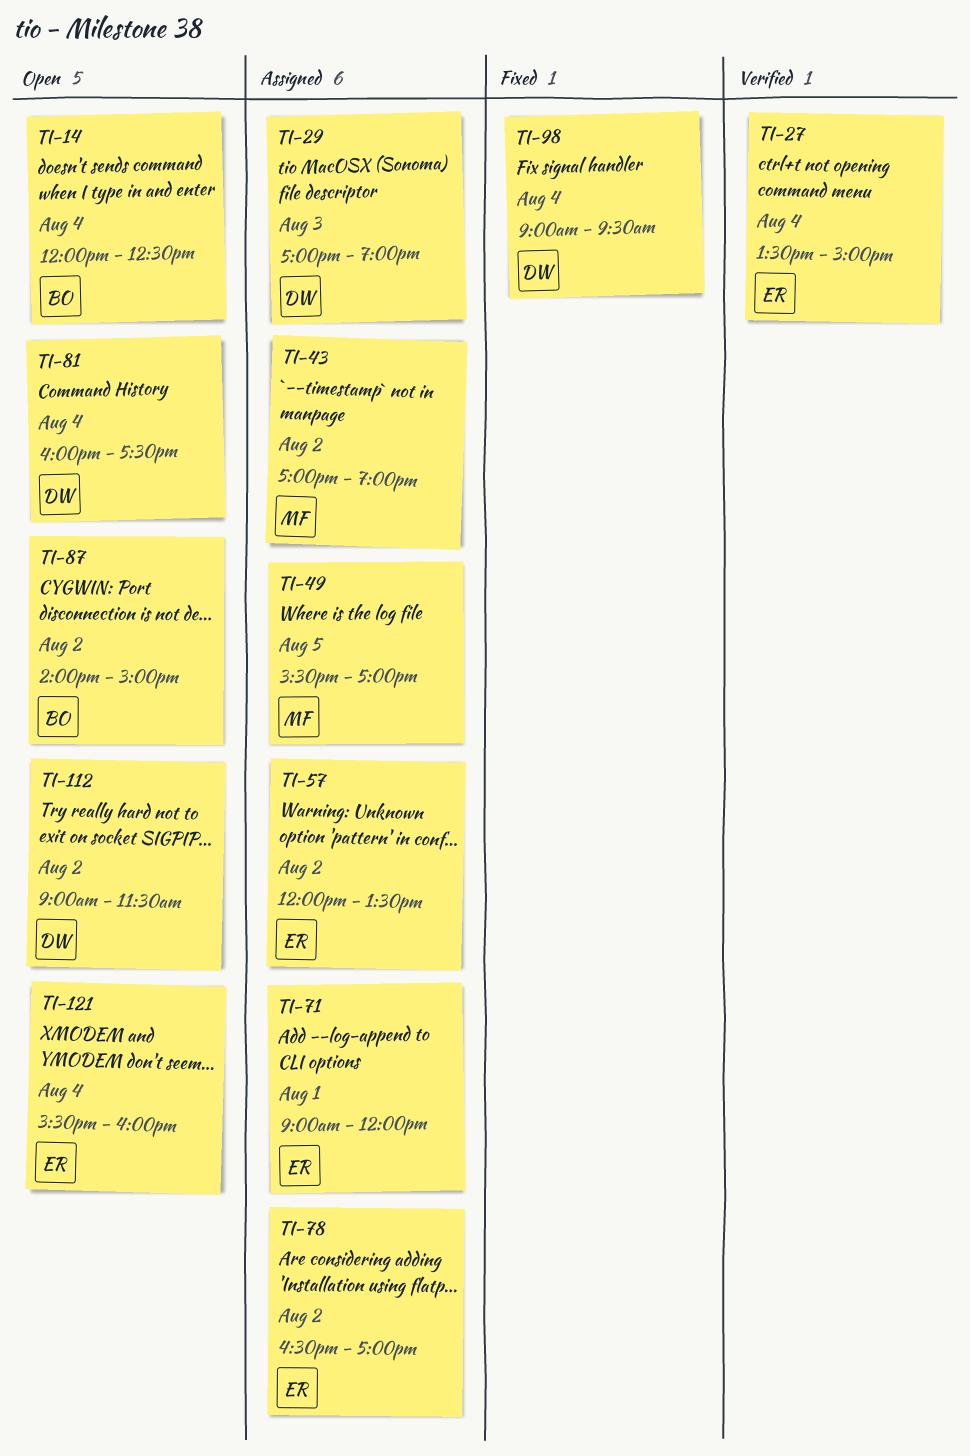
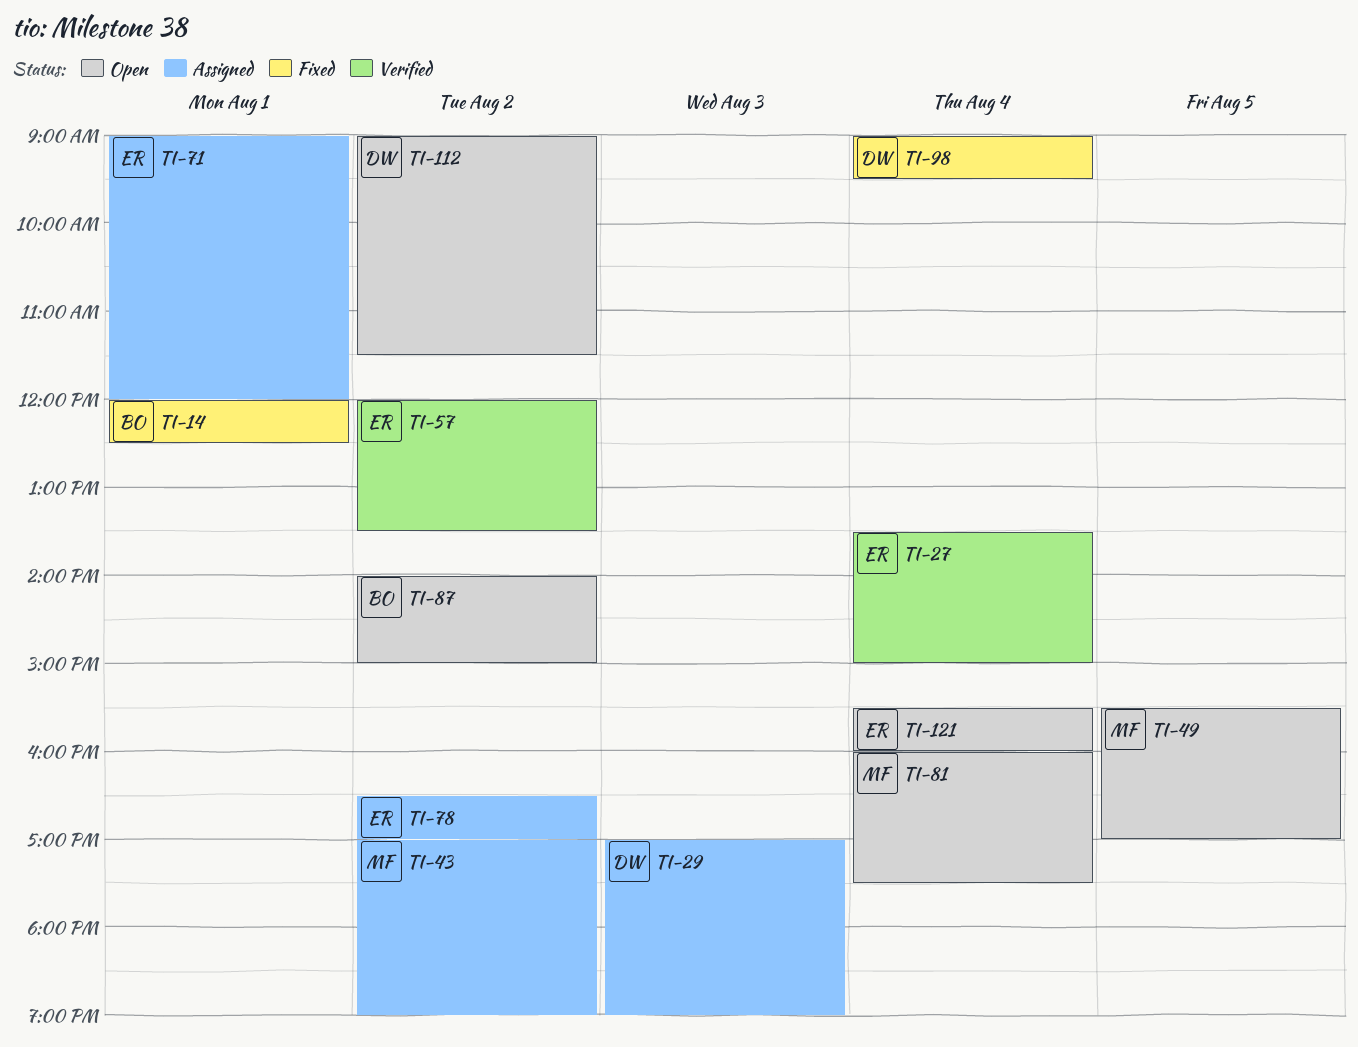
TI-14, status: Open -> Fixed
TI-14, day: Aug 4 -> Aug 1
TI-49, status: Assigned -> Open
TI-57, status: Assigned -> Verified
TI-81, owner: DW -> MF

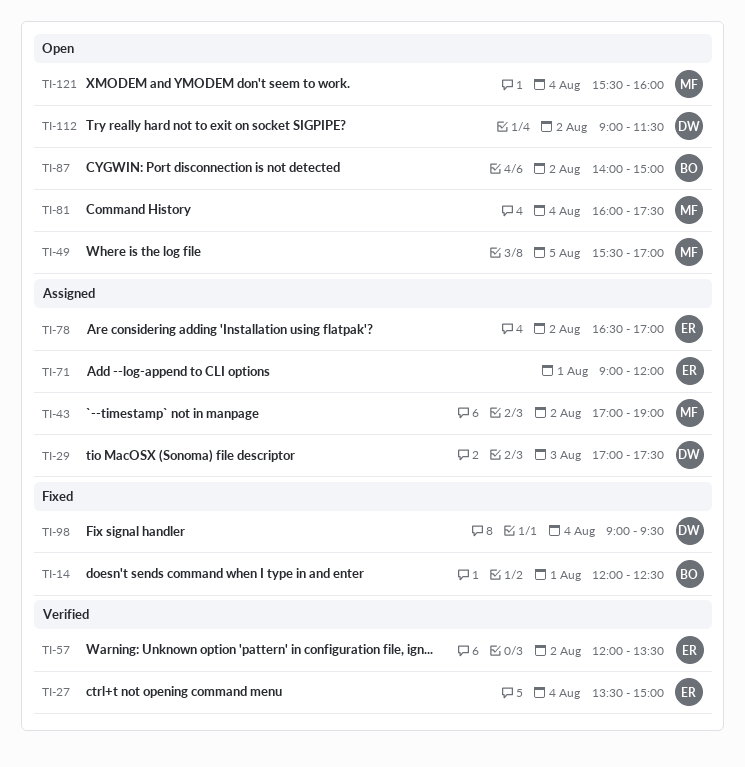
TI-29, ends: 19:00 -> 17:30
TI-121, owner: ER -> MF

